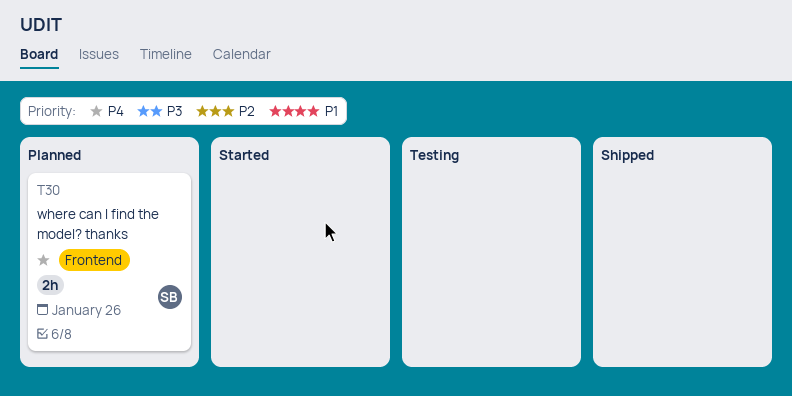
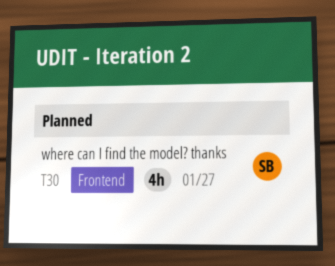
T30, estimate: 2h -> 4h
T30, due: Jan 26 -> Jan 27

